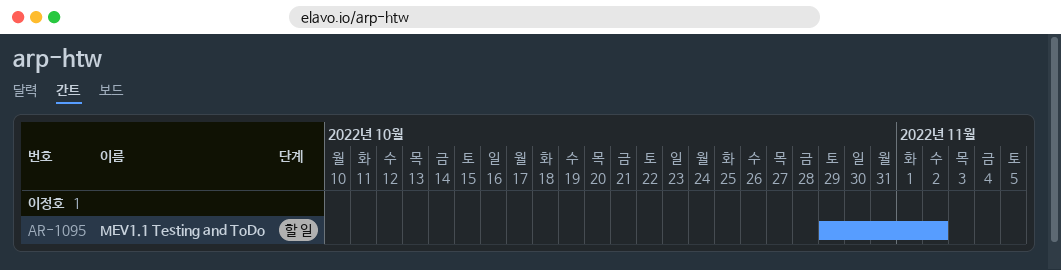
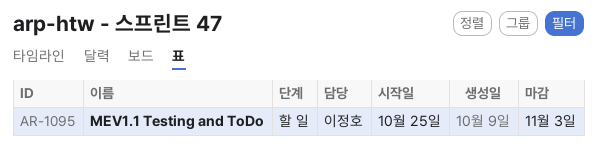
AR-1095, start: Oct 29 -> Oct 25
AR-1095, due: Nov 2 -> Nov 3

